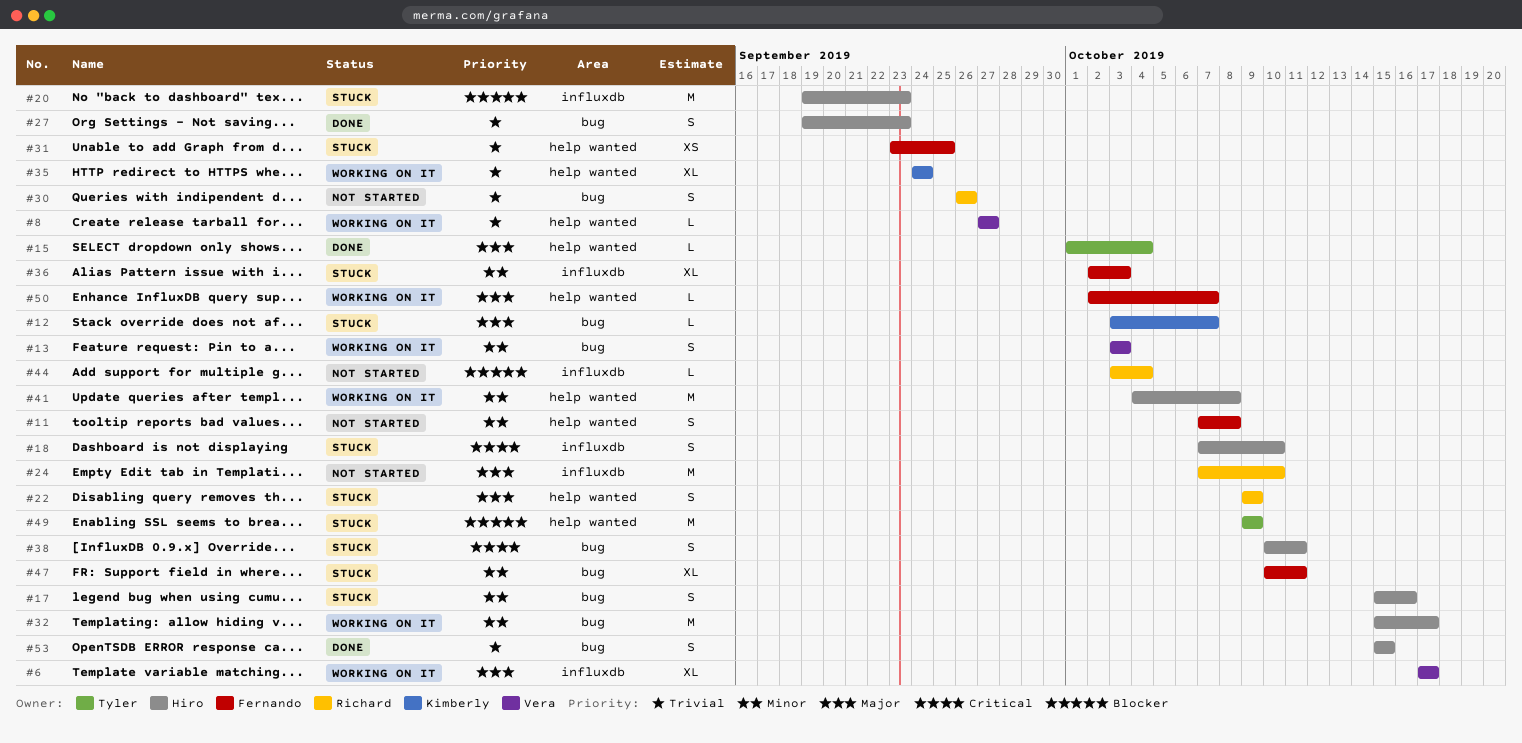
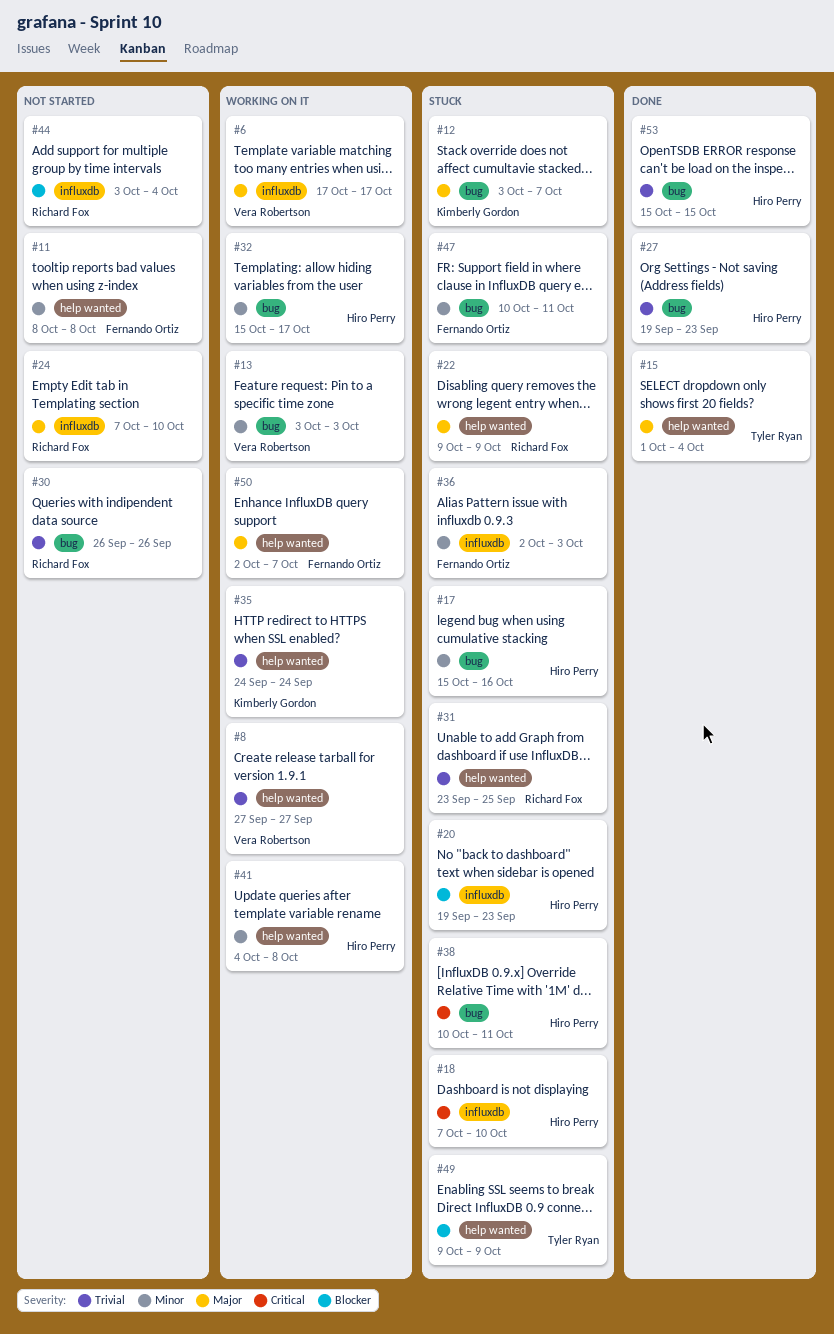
#11, start: Oct 7 -> Oct 8
#31, owner: Fernando Ortiz -> Richard Fox

